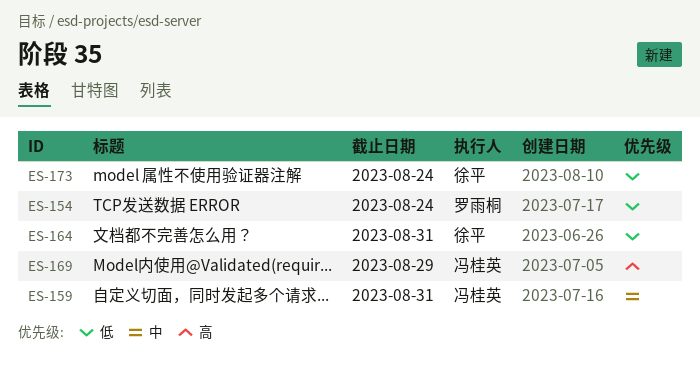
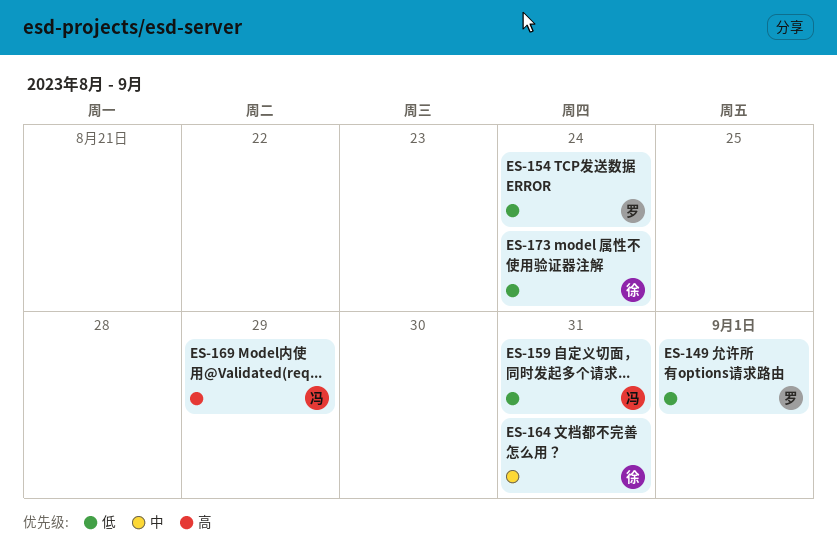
ES-149: none -> present
ES-159, priority: 中 -> 低
ES-164, priority: 低 -> 中

